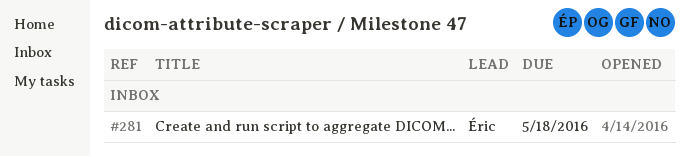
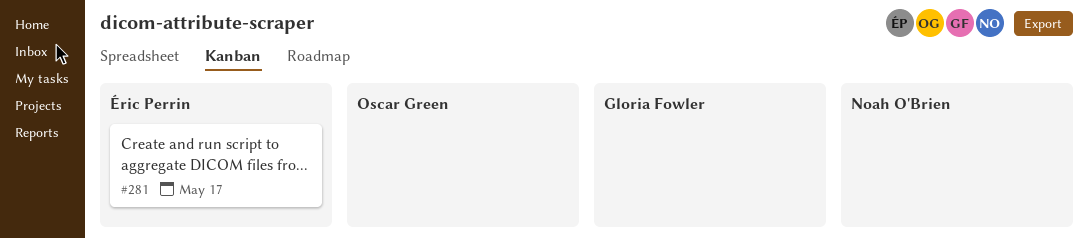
#281, due: May 18 -> May 17

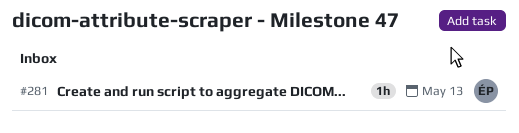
#281, due: May 17 -> May 13

